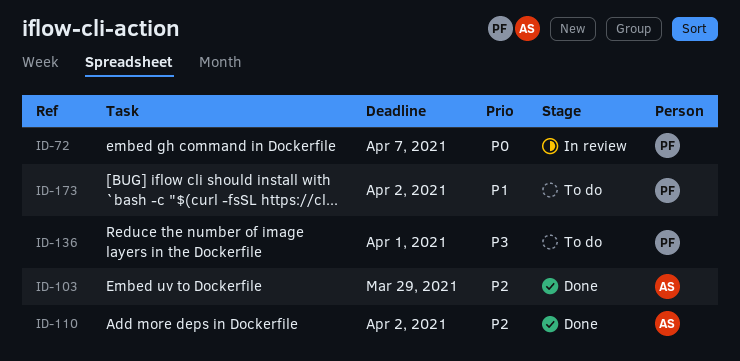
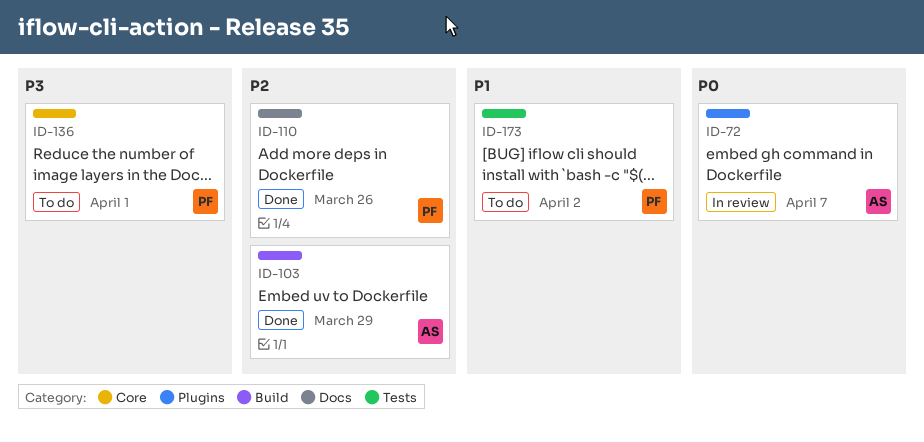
ID-72, owner: PF -> AS
ID-110, owner: AS -> PF
ID-110, due: Apr 2 -> Mar 26

